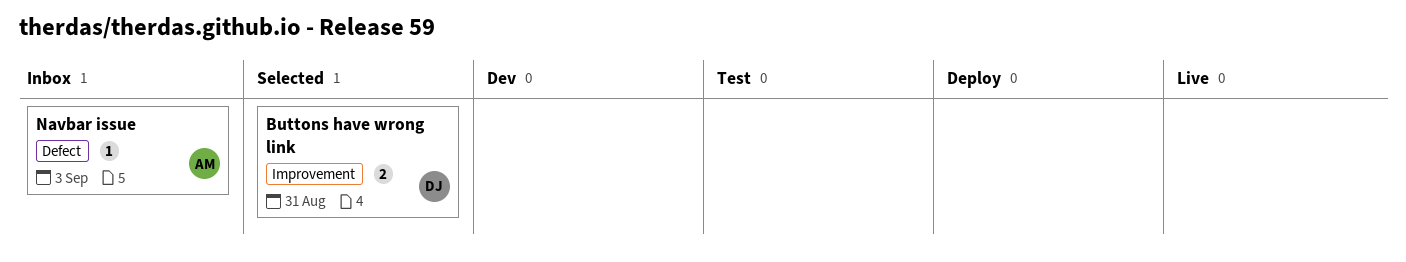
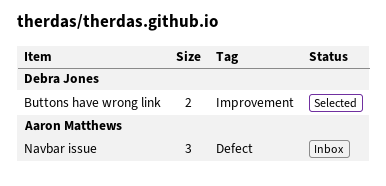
Navbar issue, estimate: 1 -> 3

